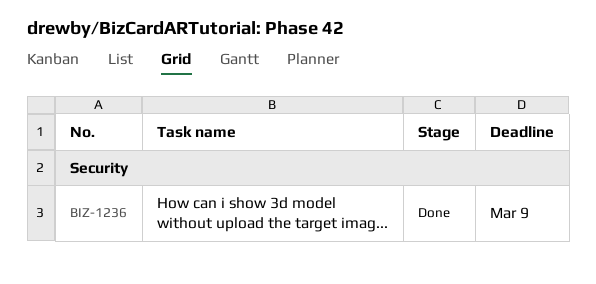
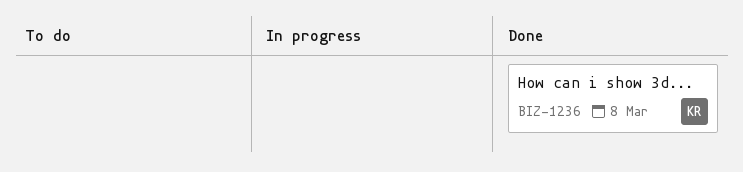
BIZ-1236, due: Mar 9 -> Mar 8

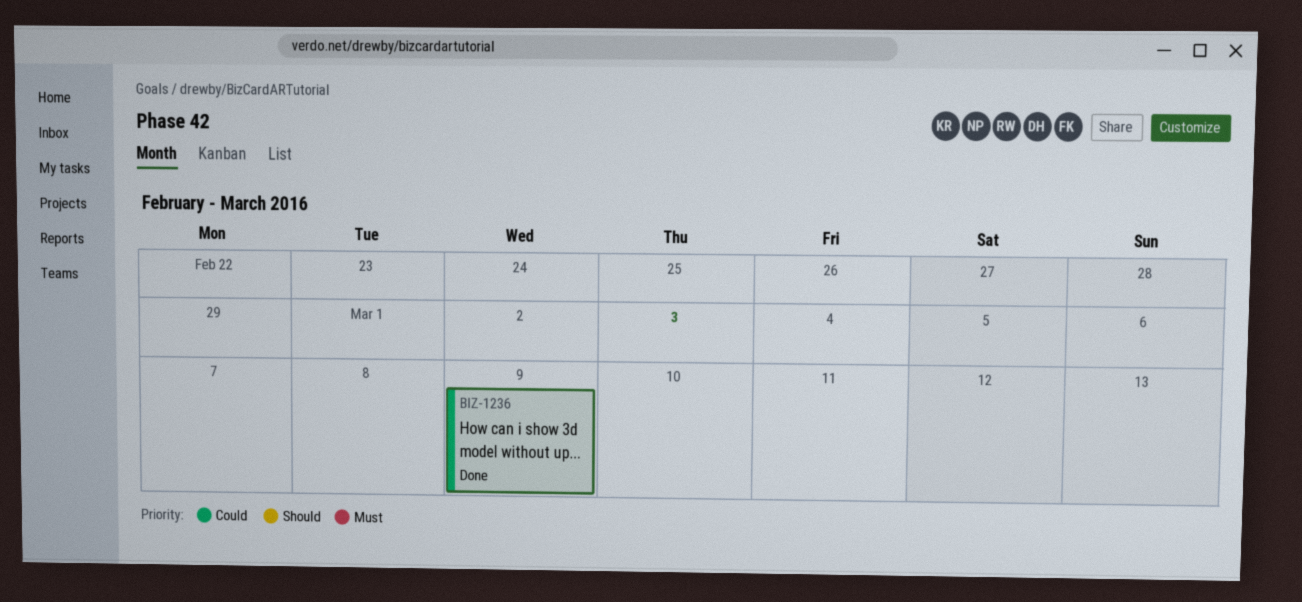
BIZ-1236, due: Mar 8 -> Mar 9

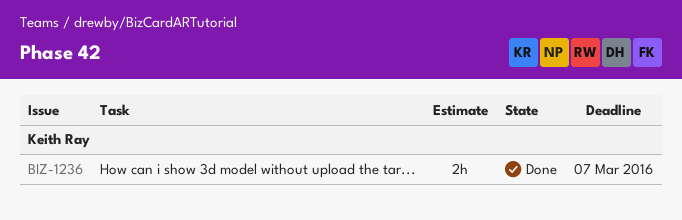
BIZ-1236, due: Mar 9 -> Mar 7

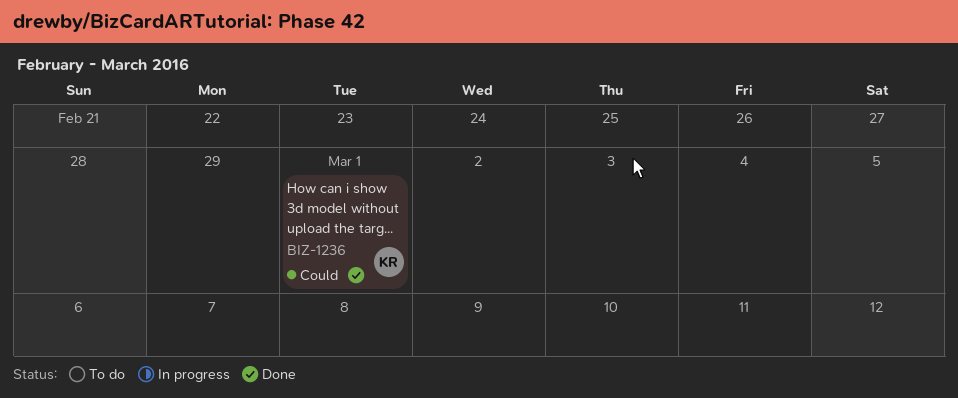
BIZ-1236, due: Mar 7 -> Mar 1

